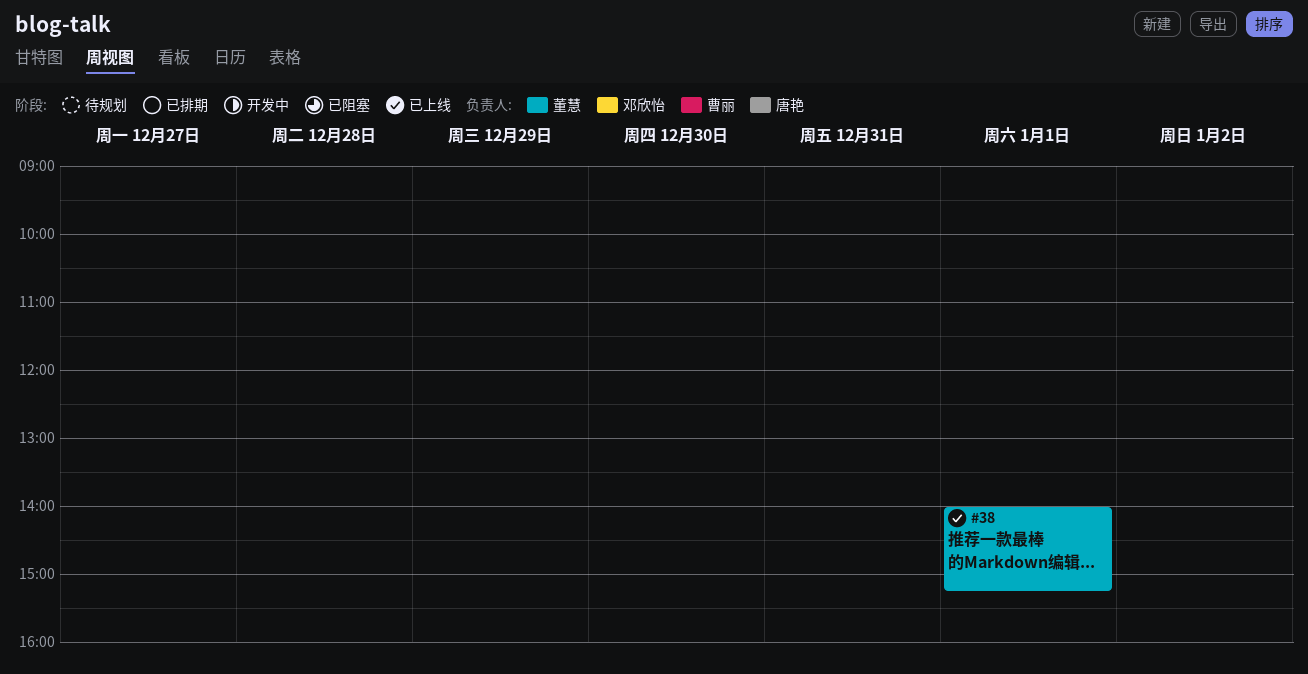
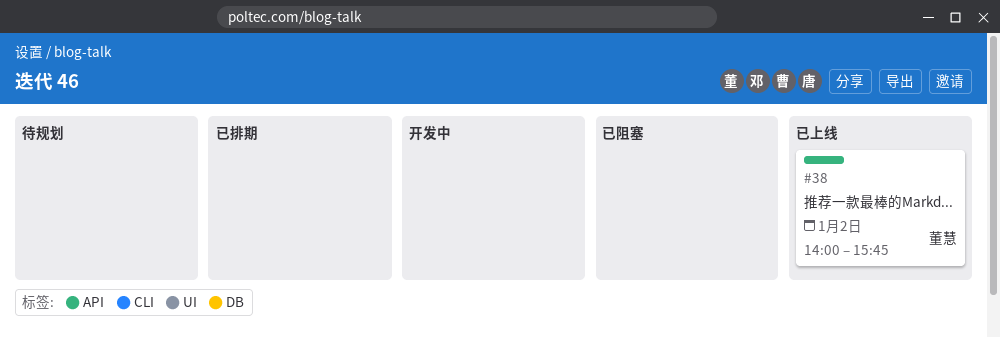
#38, day: Jan 1 -> Jan 2
#38, ends: 15:15 -> 15:45

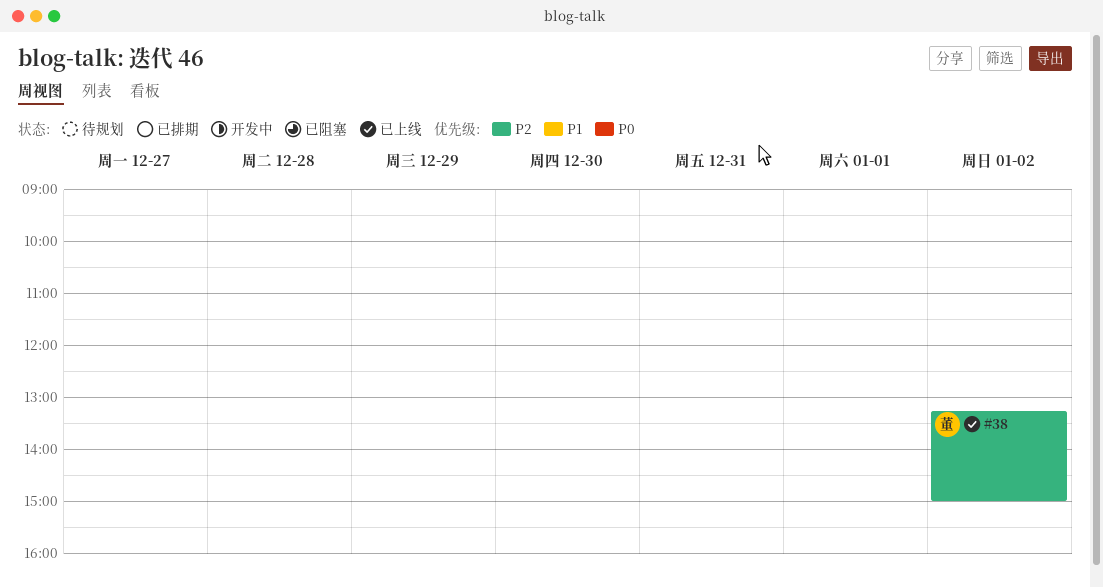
#38, begins: 14:00 -> 13:15
#38, ends: 15:45 -> 15:00

